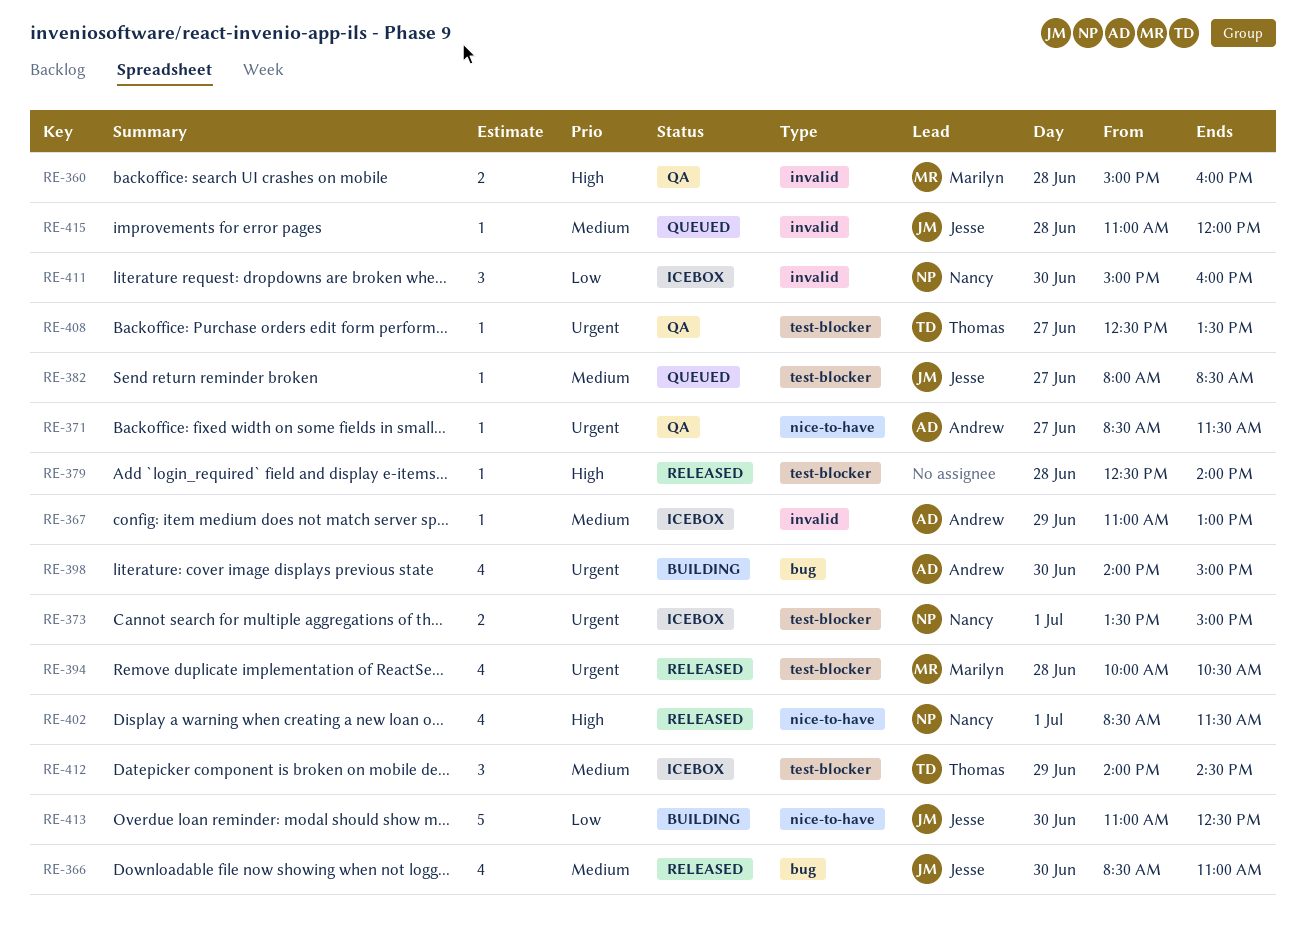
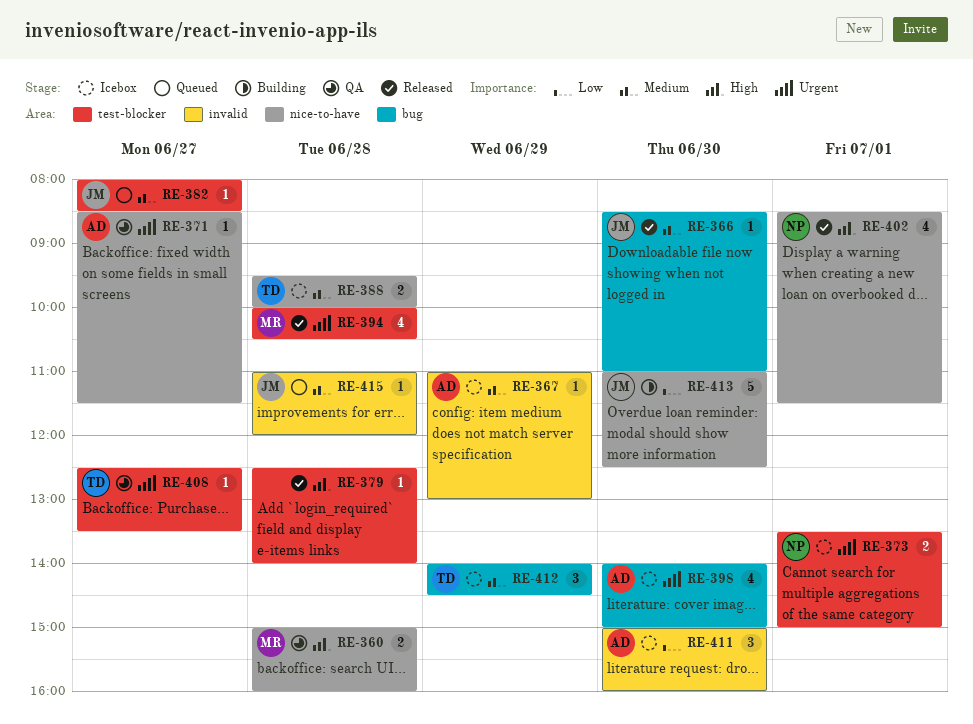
RE-360, label: invalid -> nice-to-have
RE-366, estimate: 4 -> 1
RE-388: none -> present
RE-398, status: Building -> Icebox
RE-411, owner: Nancy -> Andrew
RE-412, label: test-blocker -> bug

